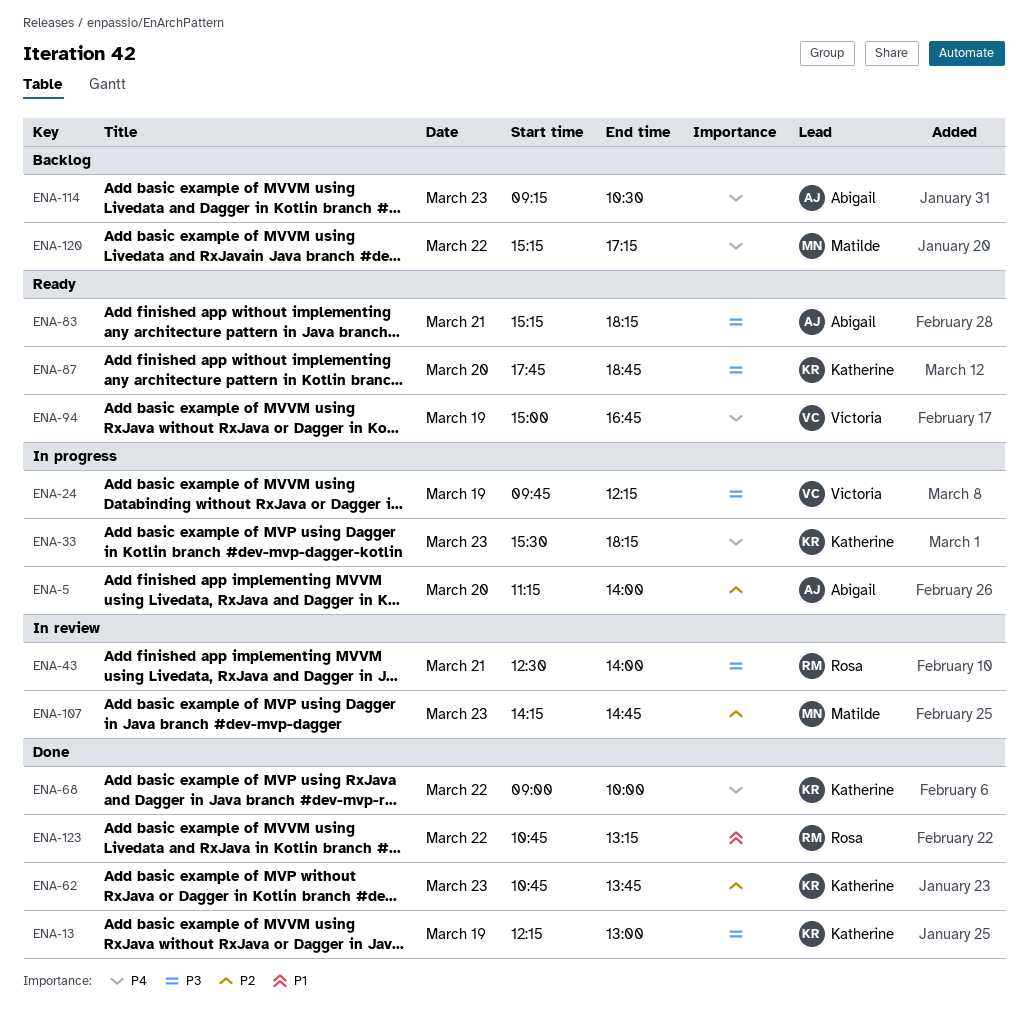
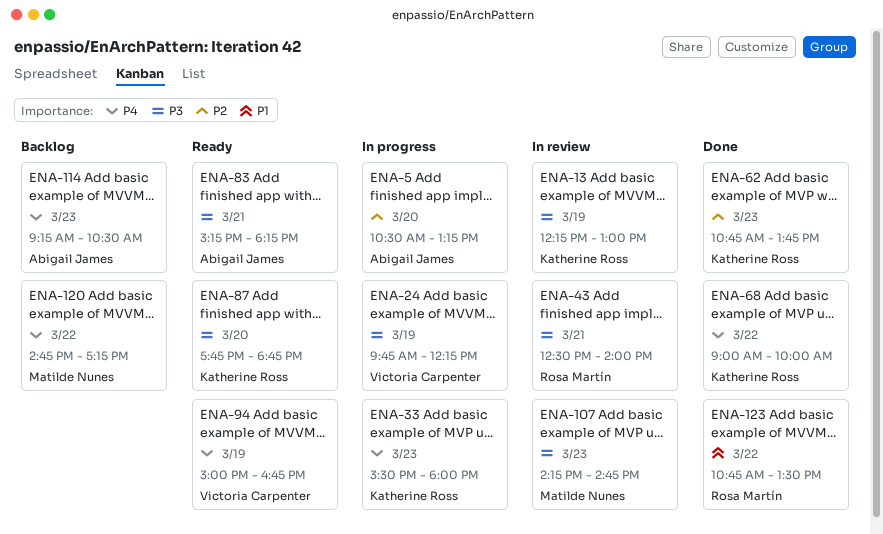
ENA-5, begins: 11:15 -> 10:30
ENA-5, ends: 14:00 -> 13:15
ENA-13, status: Done -> In review
ENA-33, ends: 18:15 -> 18:00
ENA-107, priority: P2 -> P3
ENA-120, begins: 15:15 -> 14:45
ENA-123, ends: 13:15 -> 13:30

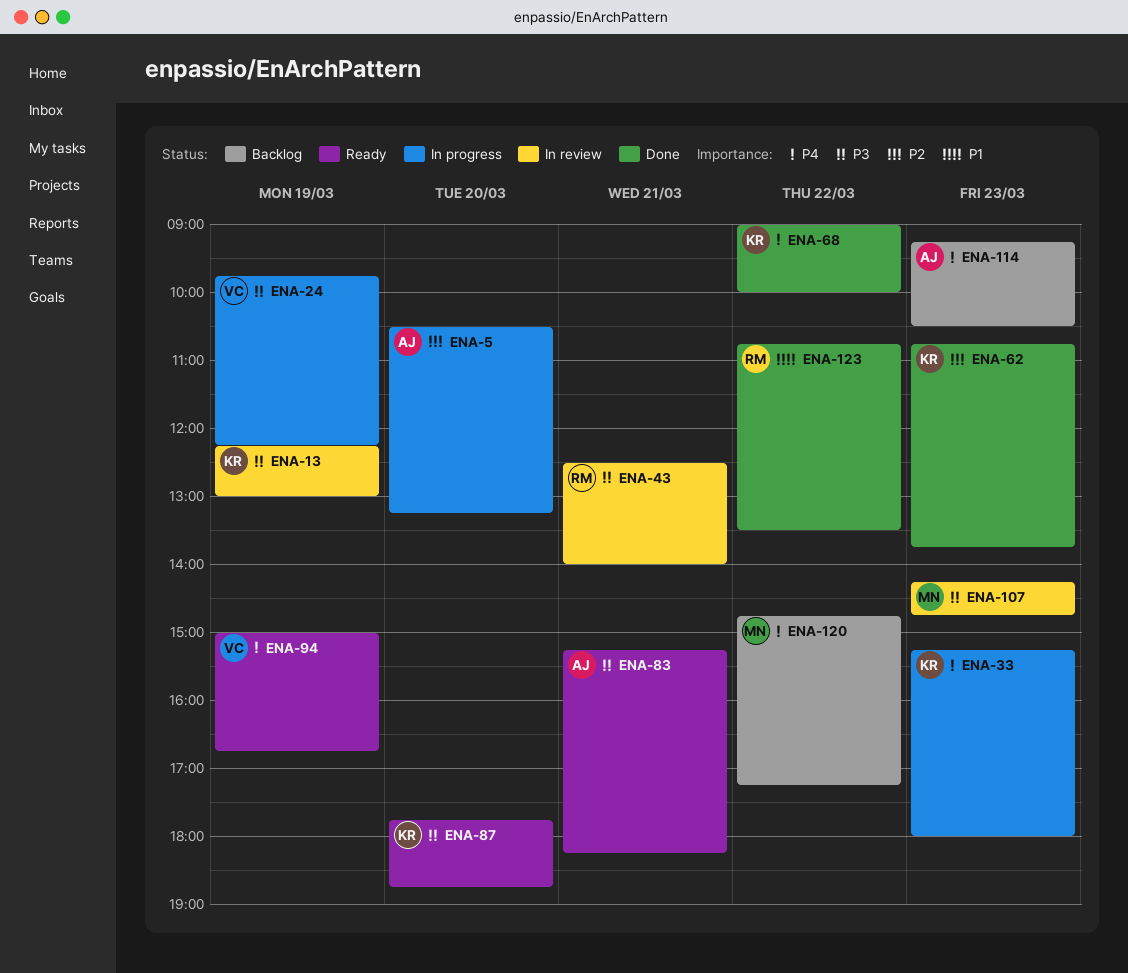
ENA-33, begins: 15:30 -> 15:15

